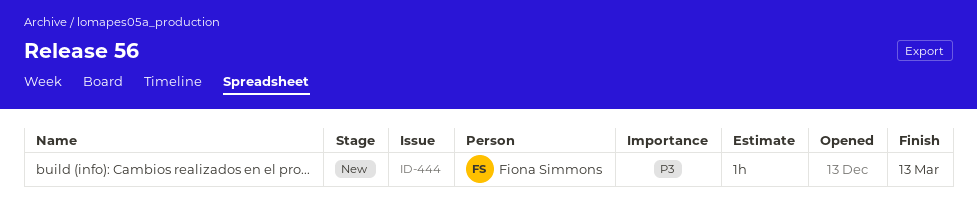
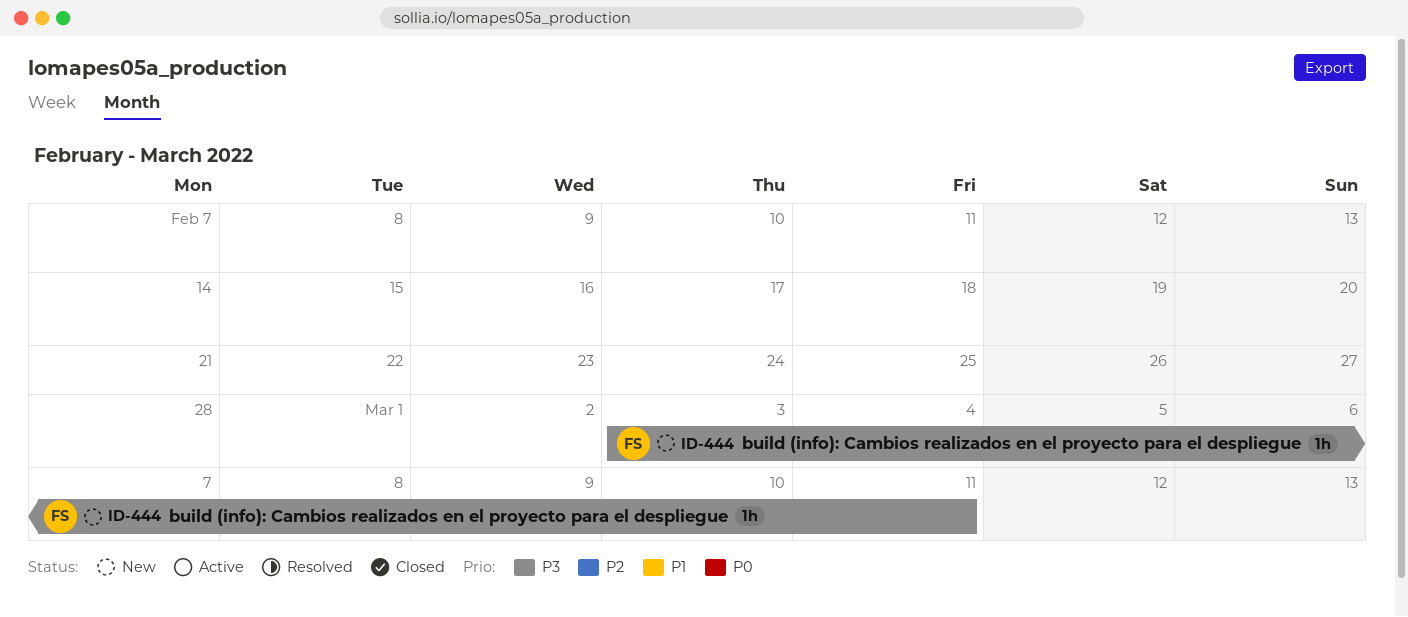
ID-444, due: Mar 13 -> Mar 11

